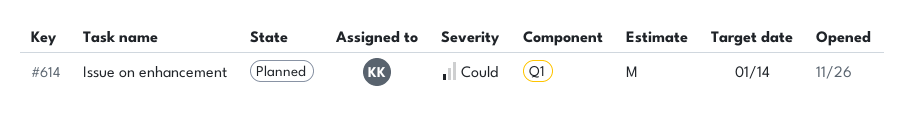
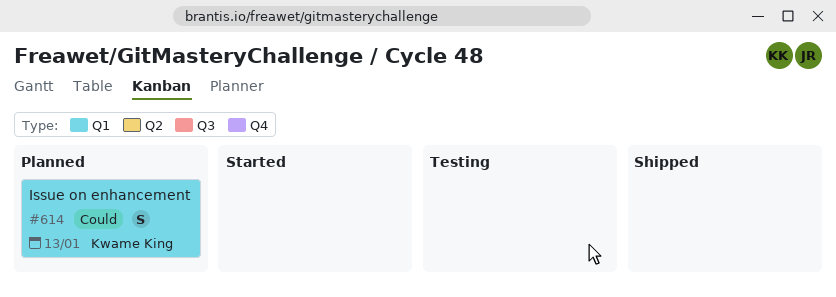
#614, estimate: M -> S
#614, due: Jan 14 -> Jan 13

